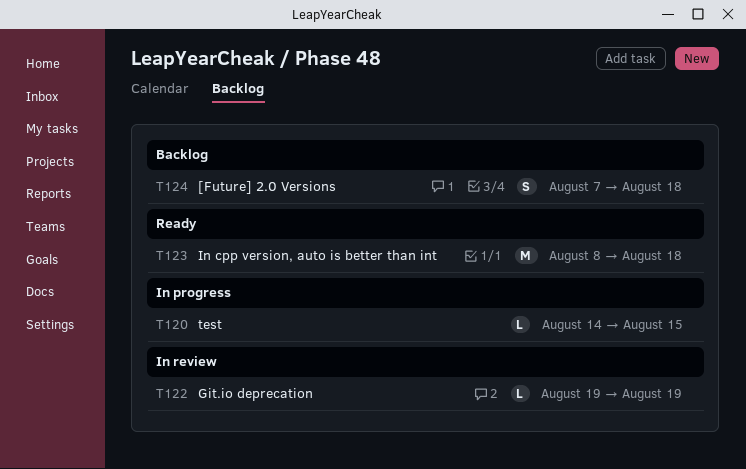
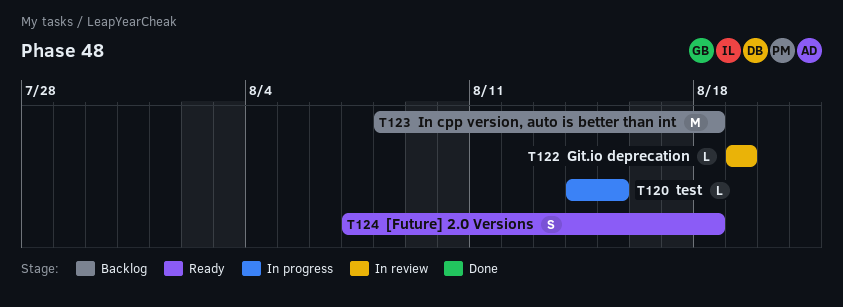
T123, status: Ready -> Backlog
T124, status: Backlog -> Ready

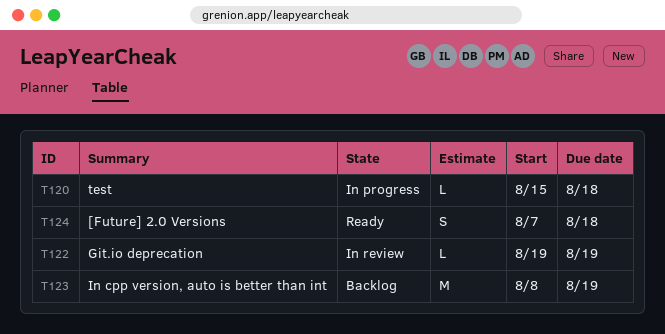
T120, start: Aug 14 -> Aug 15
T120, due: Aug 15 -> Aug 18
T123, due: Aug 18 -> Aug 19

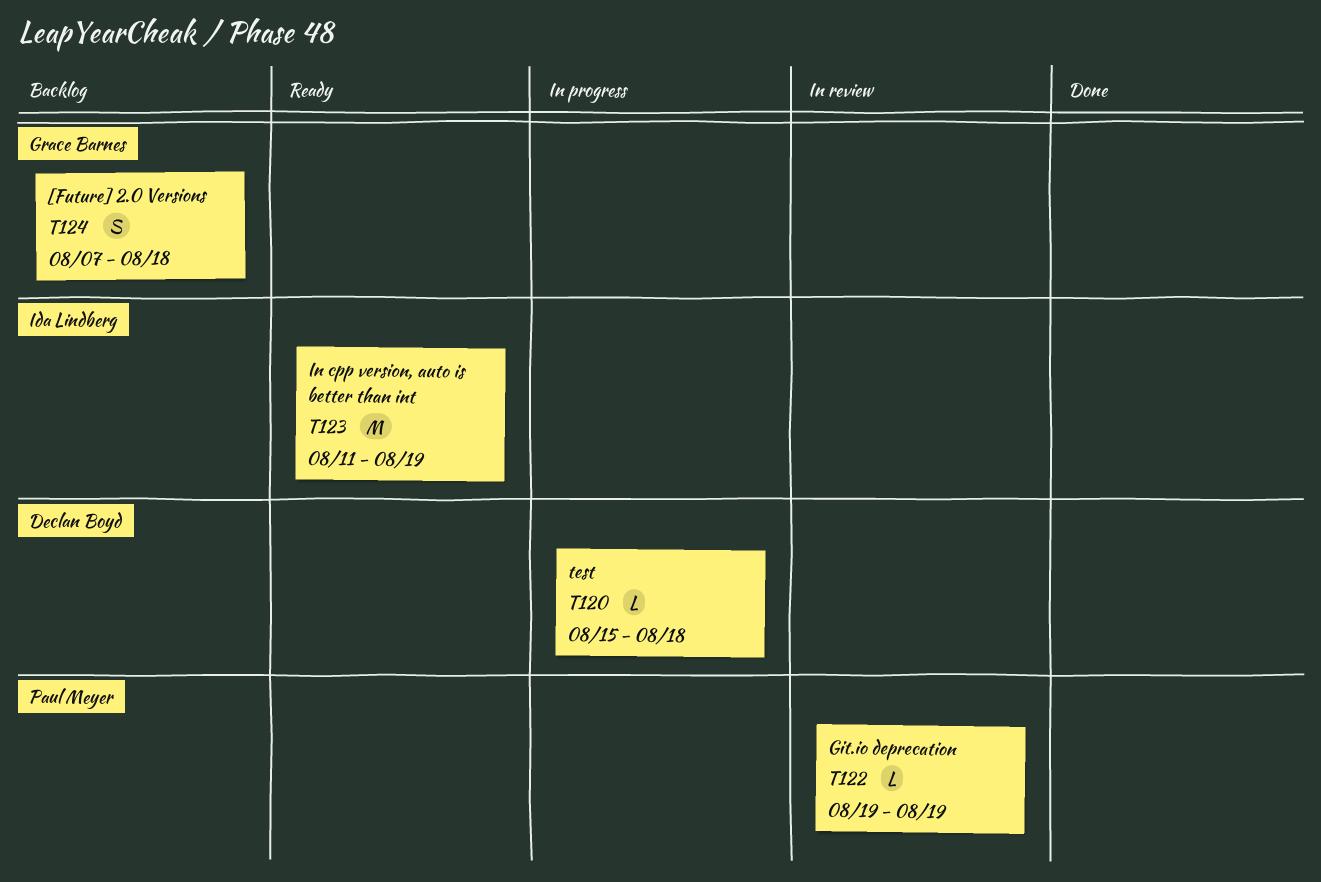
T123, status: Backlog -> Ready
T123, start: Aug 8 -> Aug 11
T124, status: Ready -> Backlog

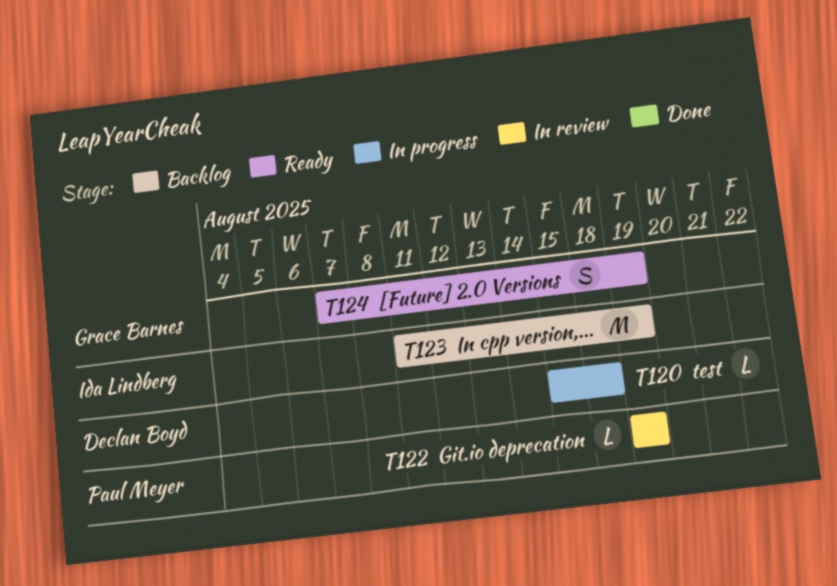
T123, status: Ready -> Backlog
T124, status: Backlog -> Ready
T124, due: Aug 18 -> Aug 19

